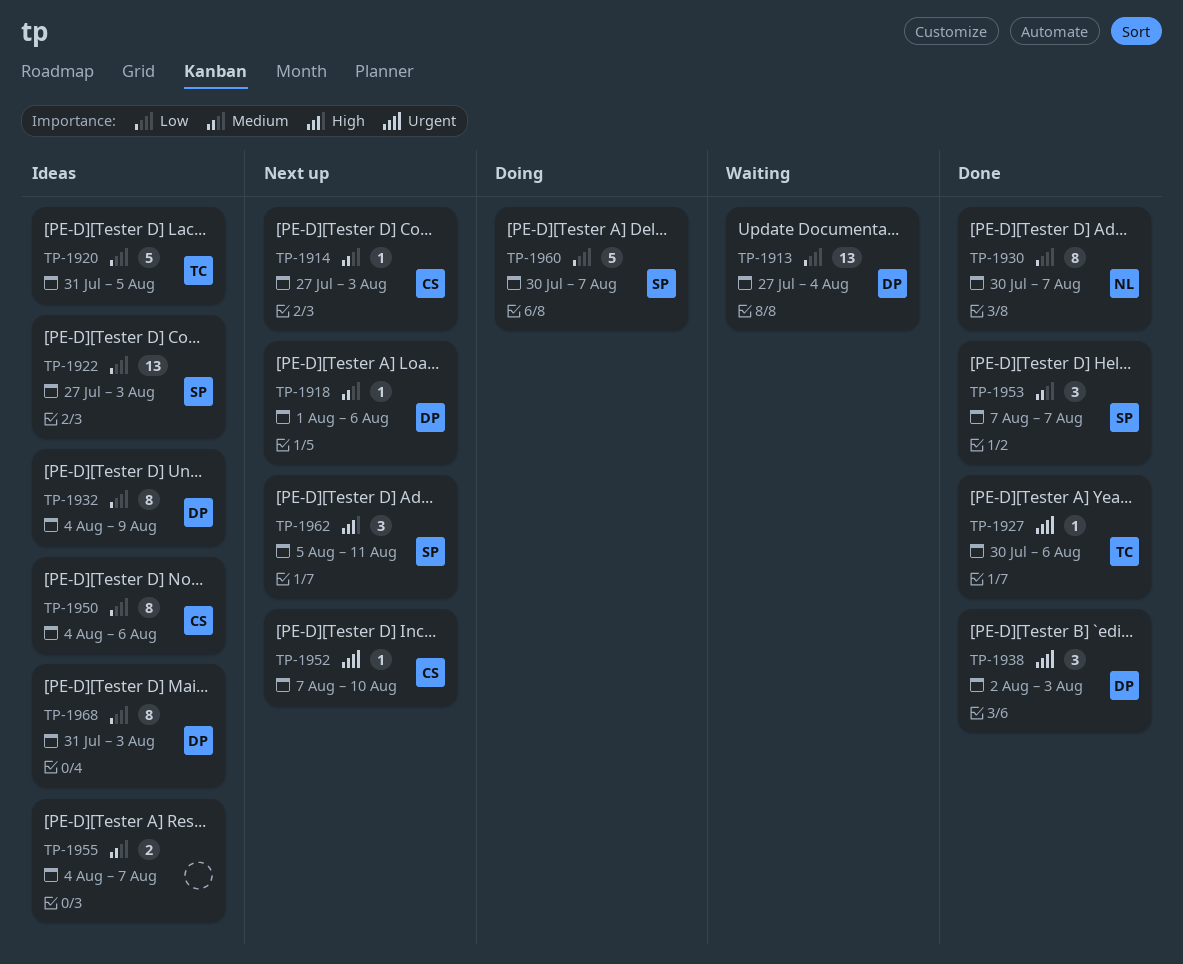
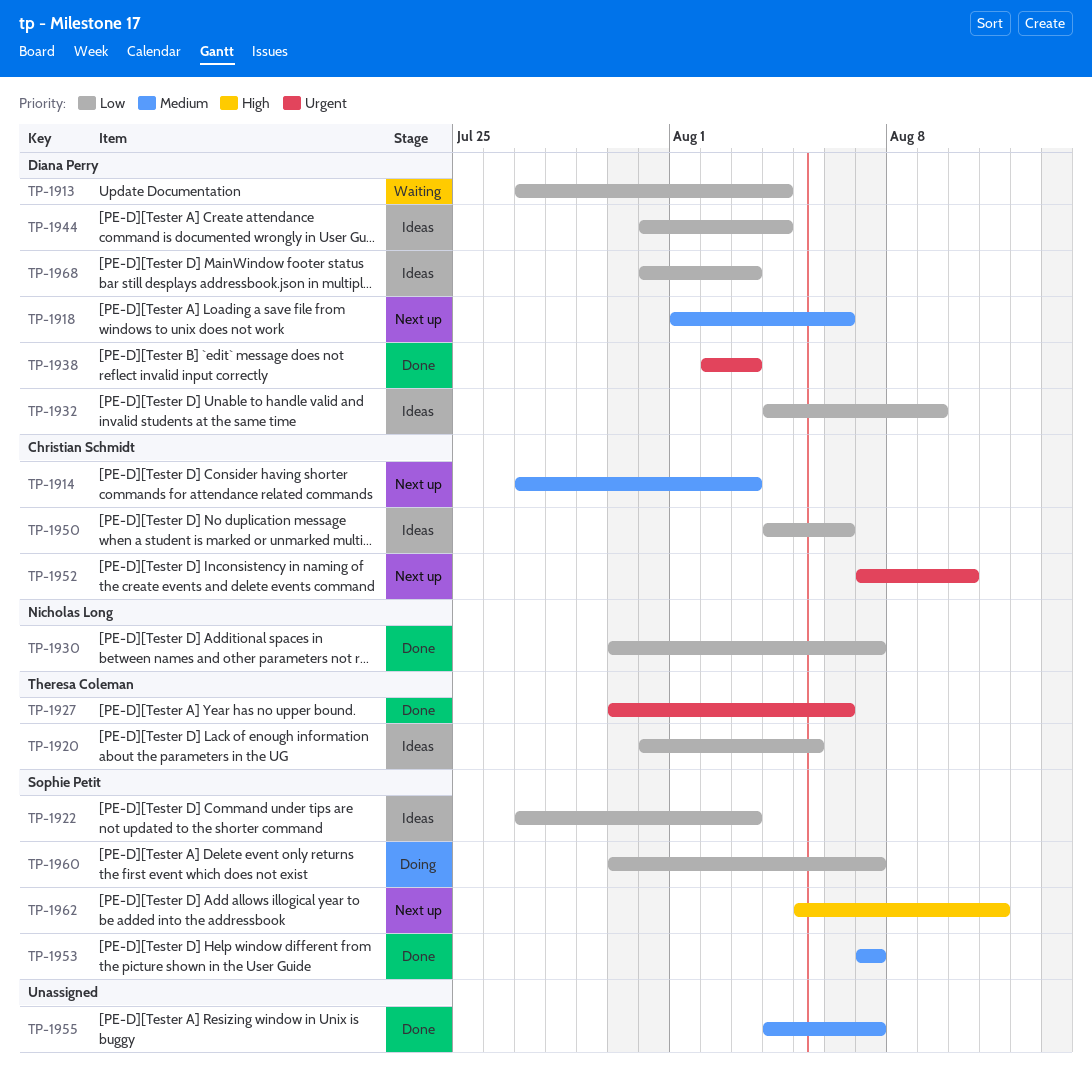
TP-1944: none -> present
TP-1955, status: Ideas -> Done

